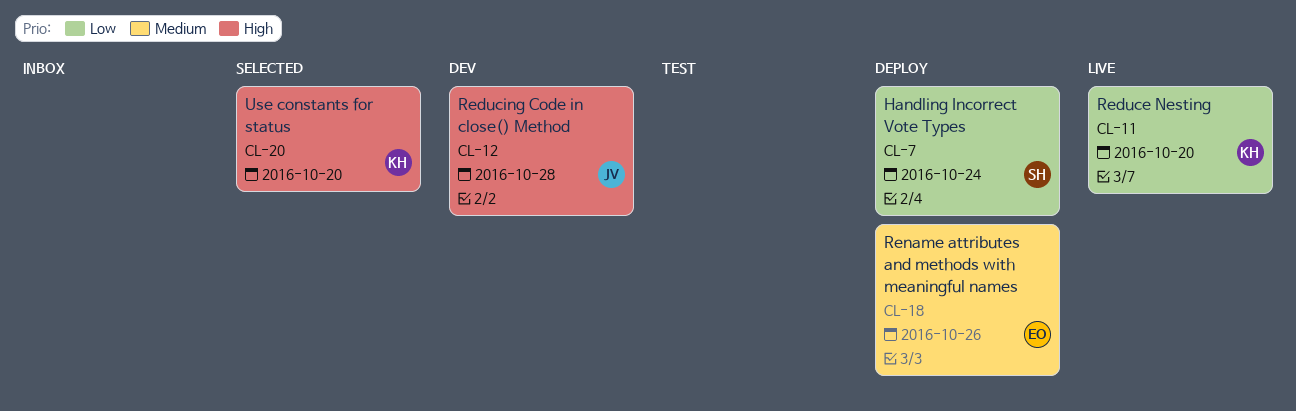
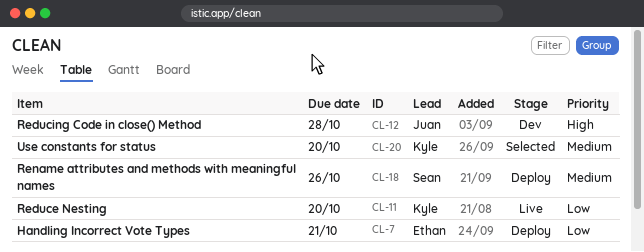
CL-7, owner: Sean -> Ethan
CL-7, due: Oct 24 -> Oct 21
CL-18, owner: Ethan -> Sean
CL-20, priority: High -> Medium

